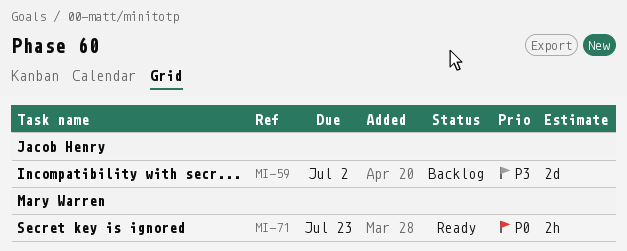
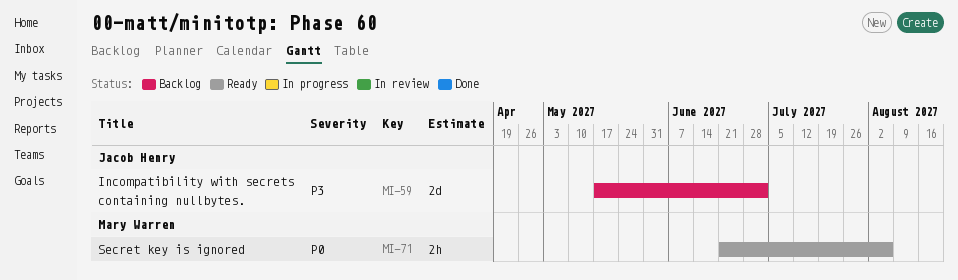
MI-71, due: Jul 23 -> Aug 6

